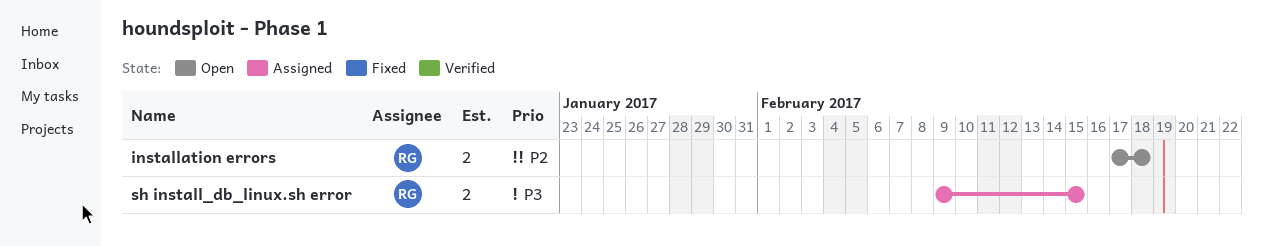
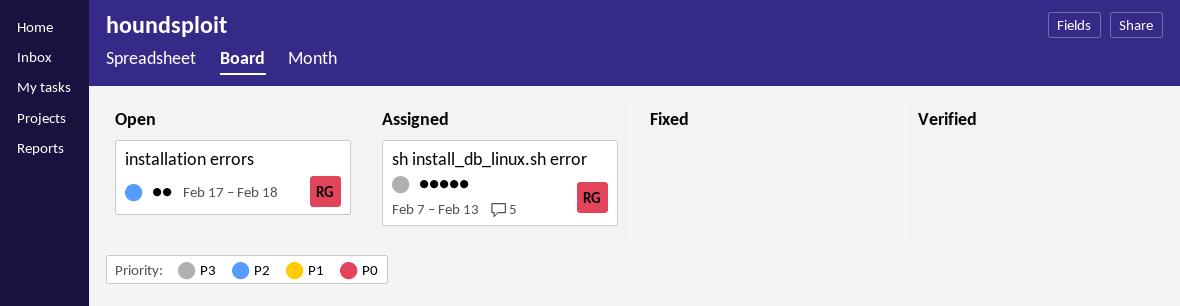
sh install_db_linux.sh error, estimate: 2 -> 5
sh install_db_linux.sh error, start: Feb 9 -> Feb 7
sh install_db_linux.sh error, due: Feb 15 -> Feb 13

